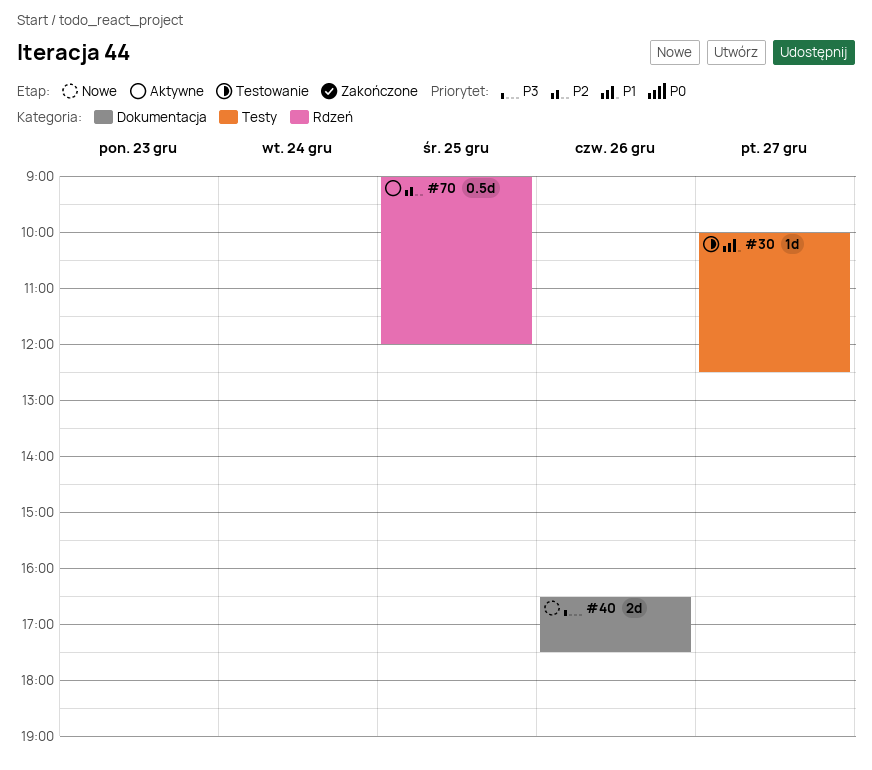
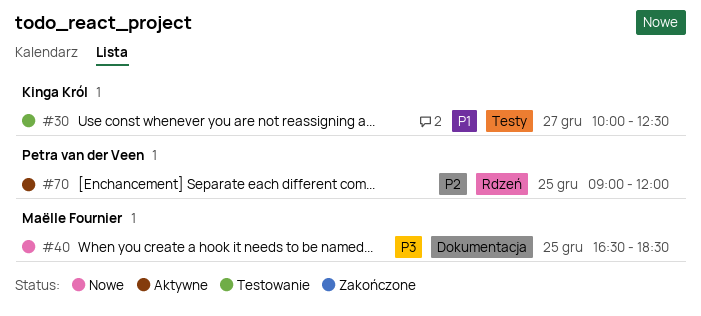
#40, day: Dec 26 -> Dec 25
#40, ends: 17:30 -> 18:30

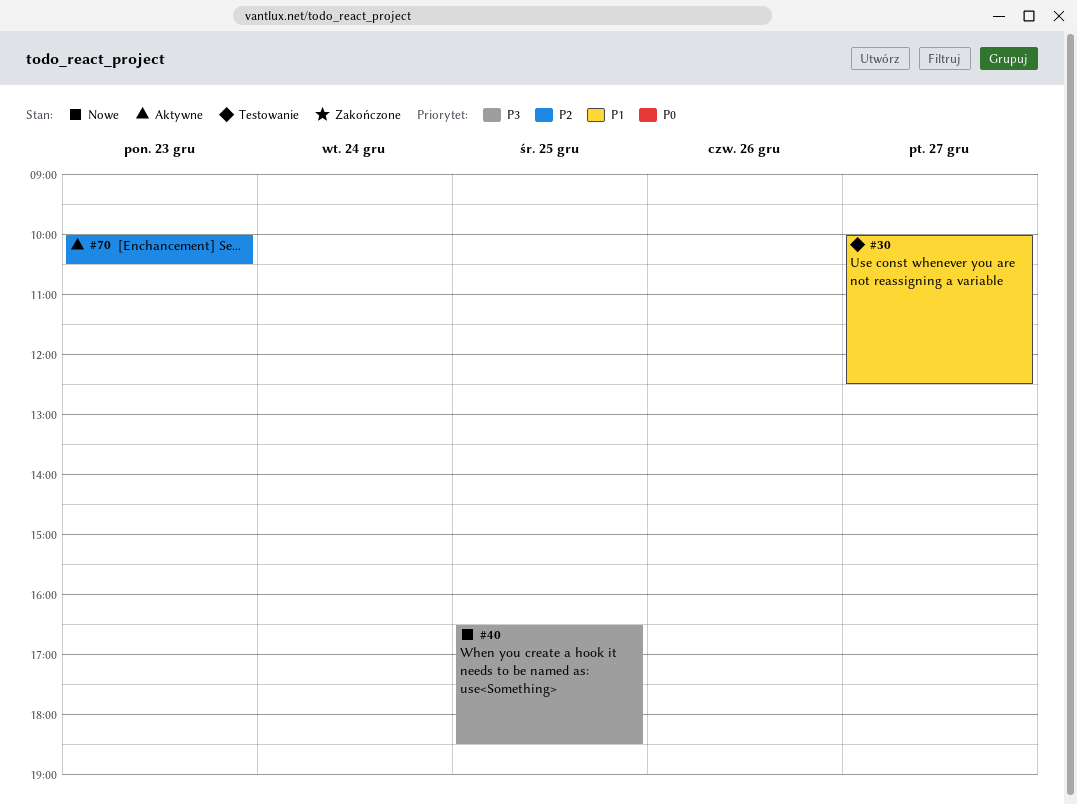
#70, day: Dec 25 -> Dec 23
#70, begins: 09:00 -> 10:00
#70, ends: 12:00 -> 10:30

